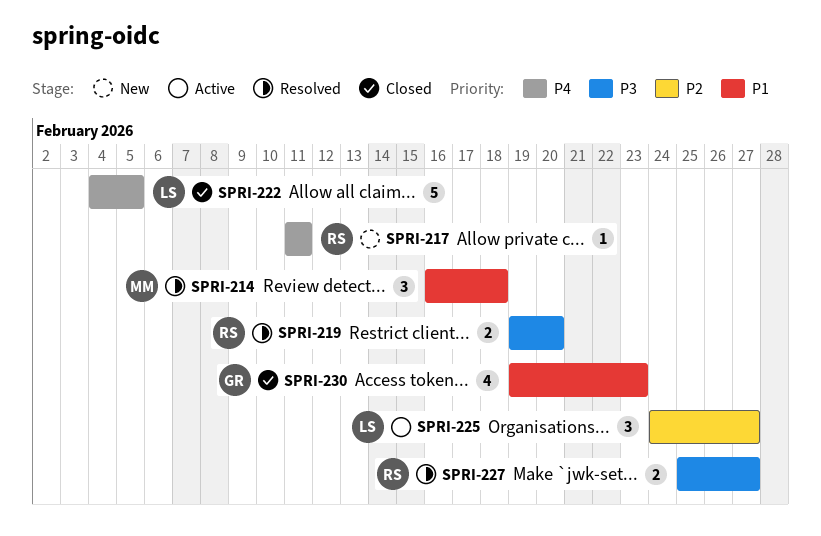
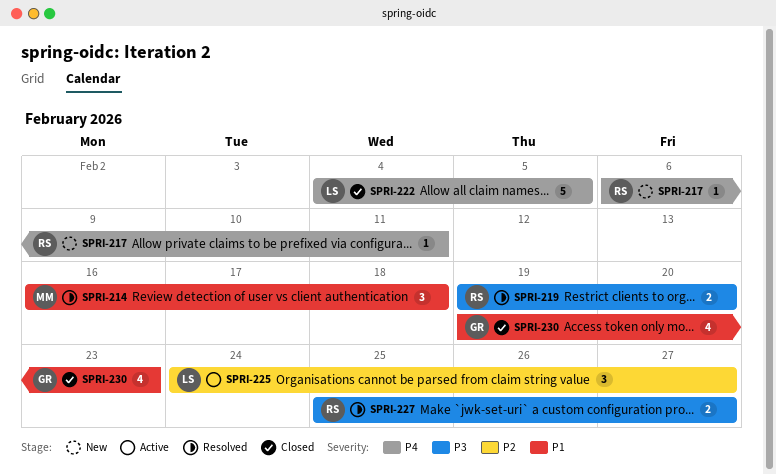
SPRI-217, start: Feb 11 -> Feb 6

